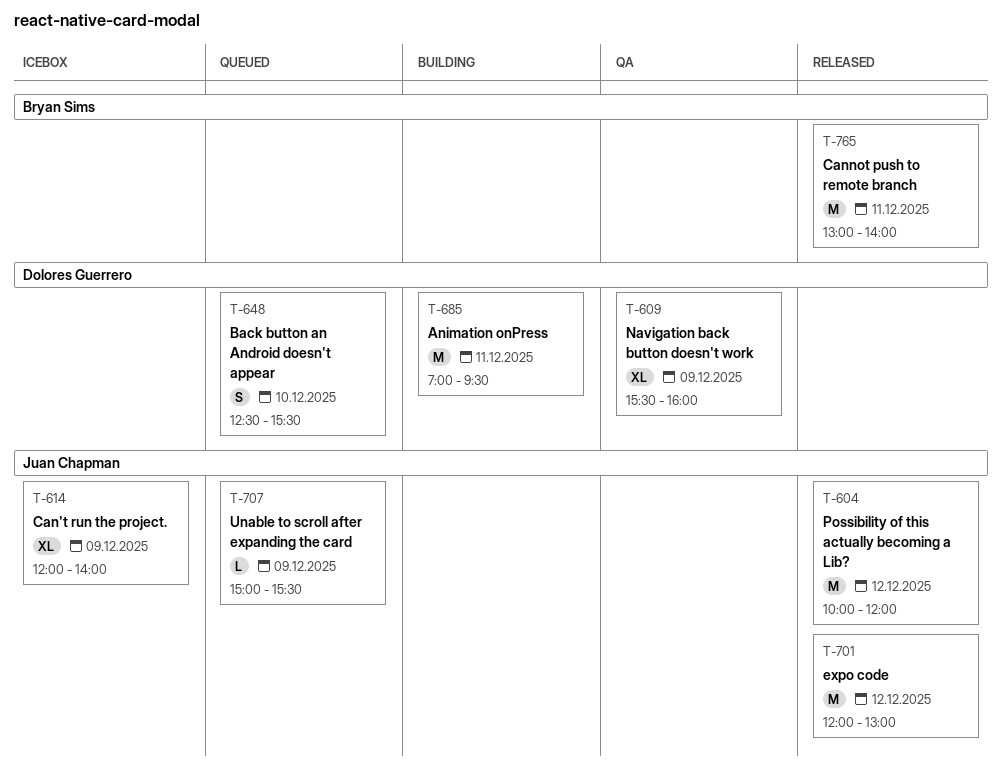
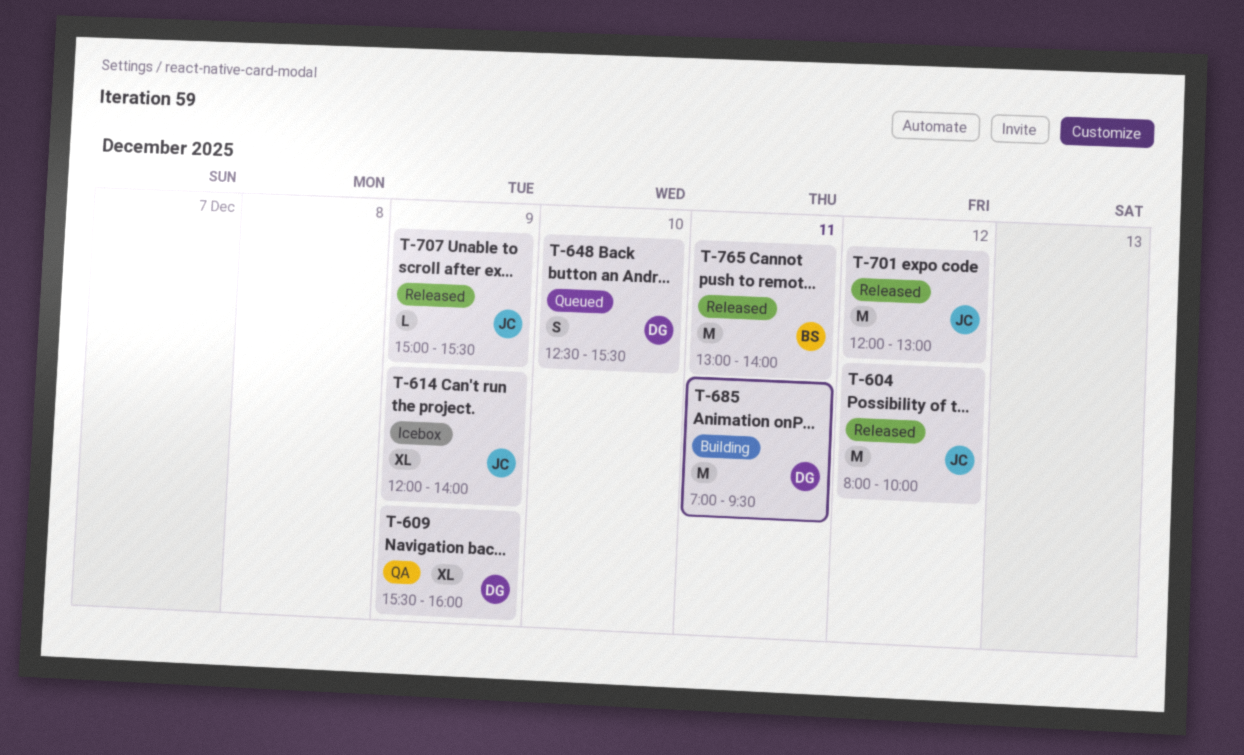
T-604, begins: 10:00 -> 08:00
T-604, ends: 12:00 -> 10:00
T-707, status: Queued -> Released

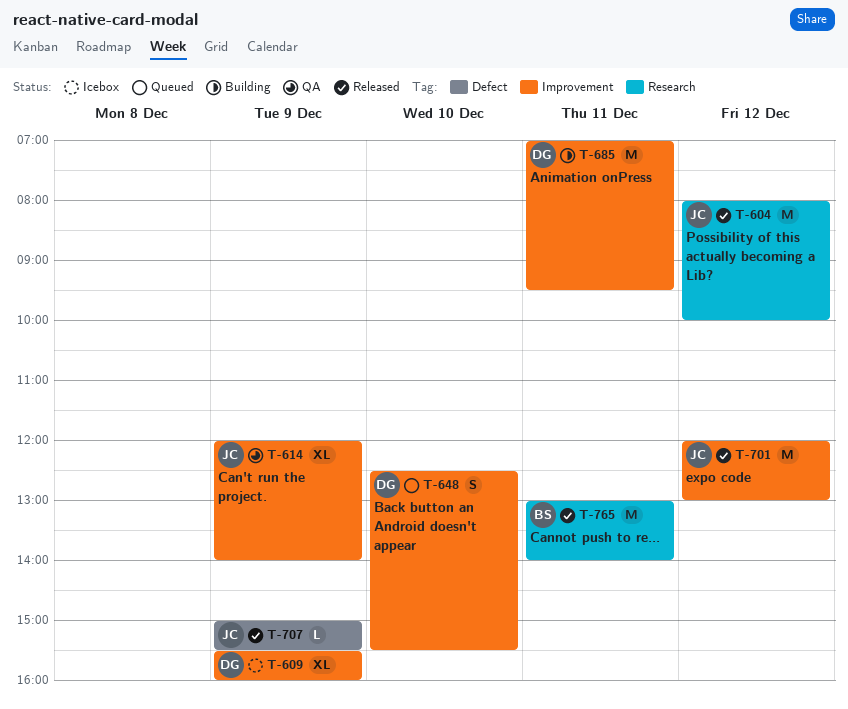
T-609, status: QA -> Icebox
T-614, status: Icebox -> QA

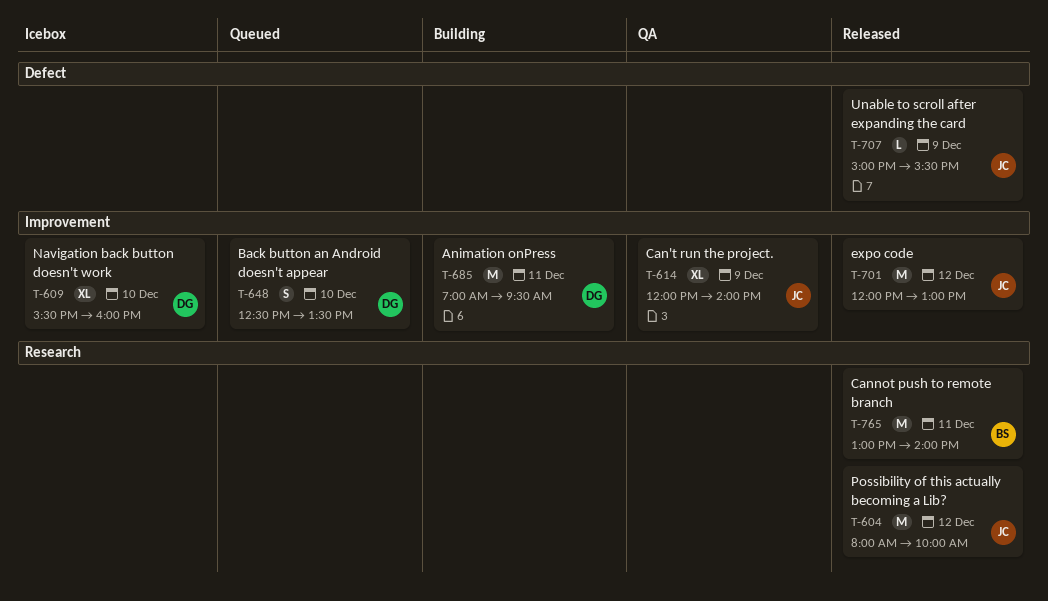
T-609, day: Dec 9 -> Dec 10
T-648, ends: 15:30 -> 13:30

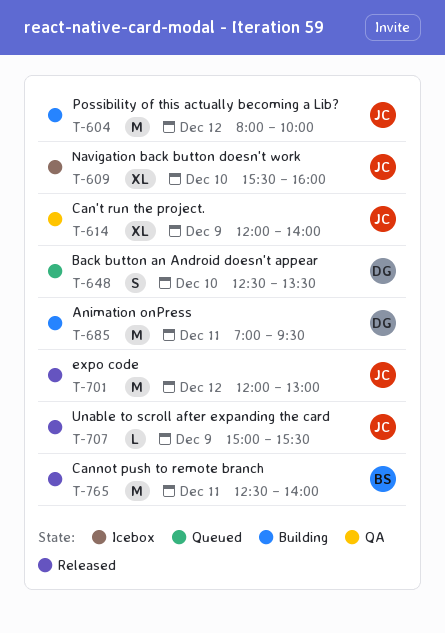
T-604, status: Released -> Building
T-609, owner: DG -> JC
T-765, begins: 13:00 -> 12:30

